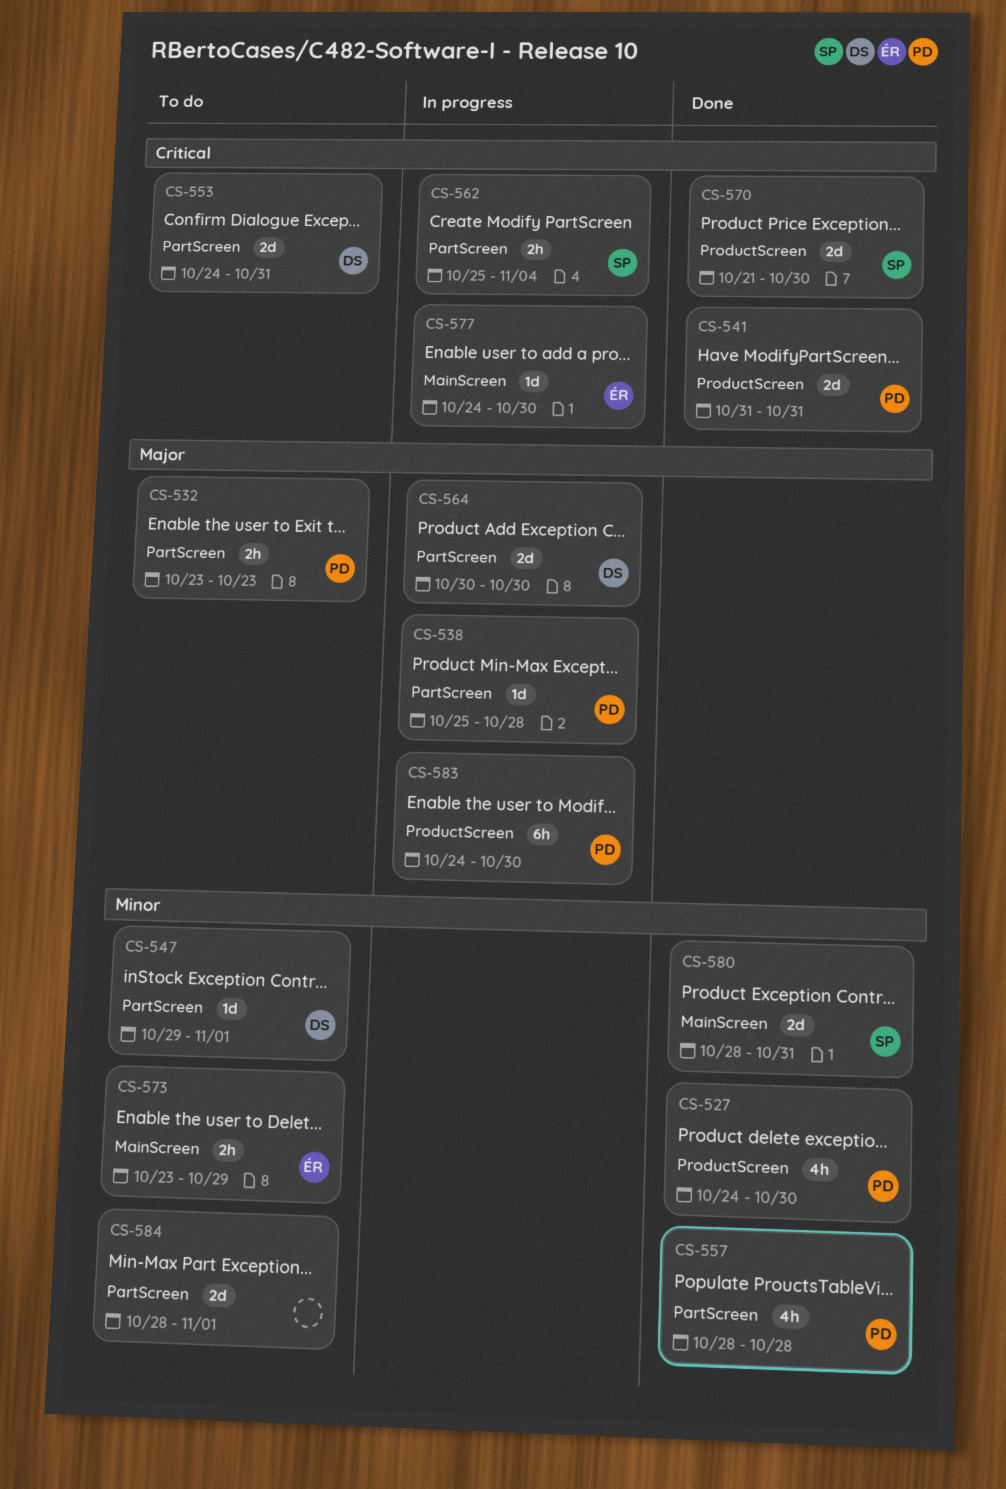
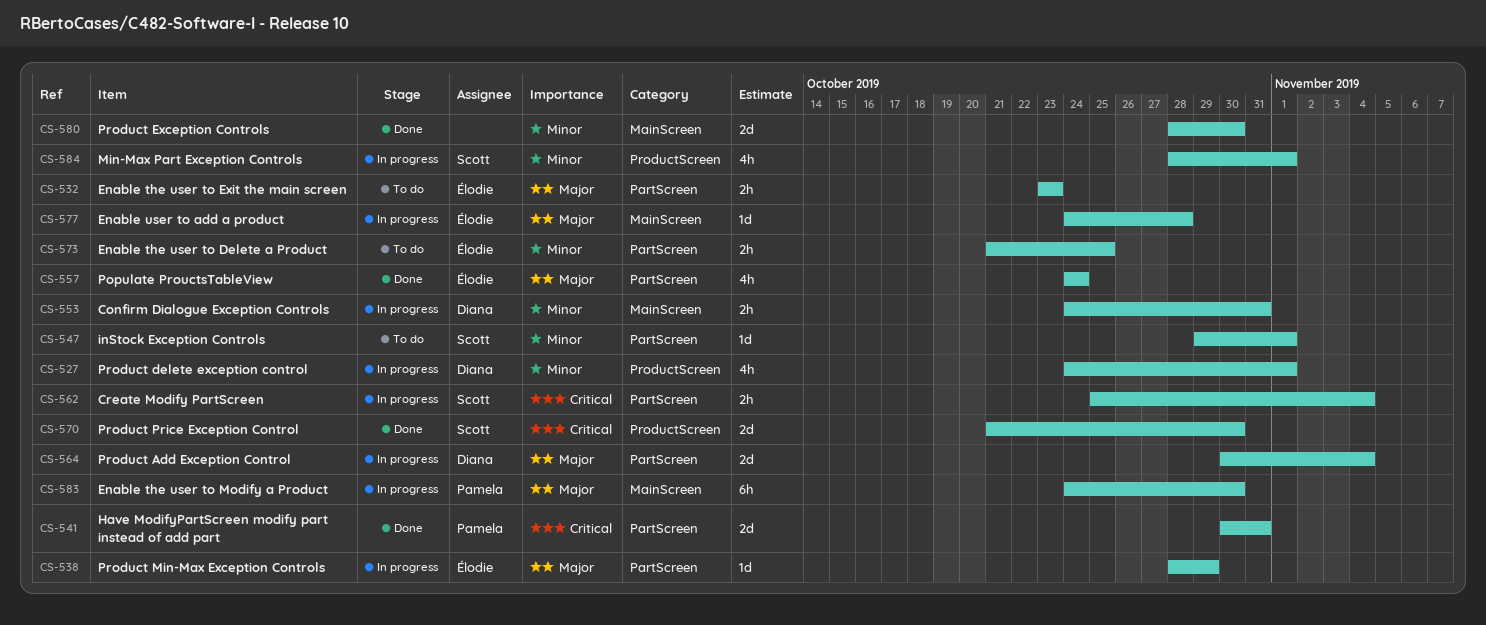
CS-527, status: Done -> In progress
CS-527, owner: Pamela -> Diana
CS-527, due: Oct 30 -> Nov 1
CS-532, owner: Pamela -> Élodie
CS-538, owner: Pamela -> Élodie
CS-538, start: Oct 25 -> Oct 28
CS-538, due: Oct 28 -> Oct 29
CS-541, label: ProductScreen -> PartScreen
CS-541, start: Oct 31 -> Oct 30
CS-547, owner: Diana -> Scott
CS-553, status: To do -> In progress
CS-553, priority: Critical -> Minor
CS-553, label: PartScreen -> MainScreen
CS-553, estimate: 2d -> 2h
CS-557, owner: Pamela -> Élodie
CS-557, priority: Minor -> Major
CS-557, start: Oct 28 -> Oct 24
CS-557, due: Oct 28 -> Oct 24
CS-564, due: Oct 30 -> Nov 4
CS-573, label: MainScreen -> PartScreen
CS-573, start: Oct 23 -> Oct 21
CS-573, due: Oct 29 -> Oct 25
CS-577, priority: Critical -> Major
CS-577, due: Oct 30 -> Oct 28
CS-580, owner: Scott -> none
CS-580, due: Oct 31 -> Oct 30
CS-583, label: ProductScreen -> MainScreen
CS-584, status: To do -> In progress
CS-584, owner: none -> Scott
CS-584, label: PartScreen -> ProductScreen
CS-584, estimate: 2d -> 4h

